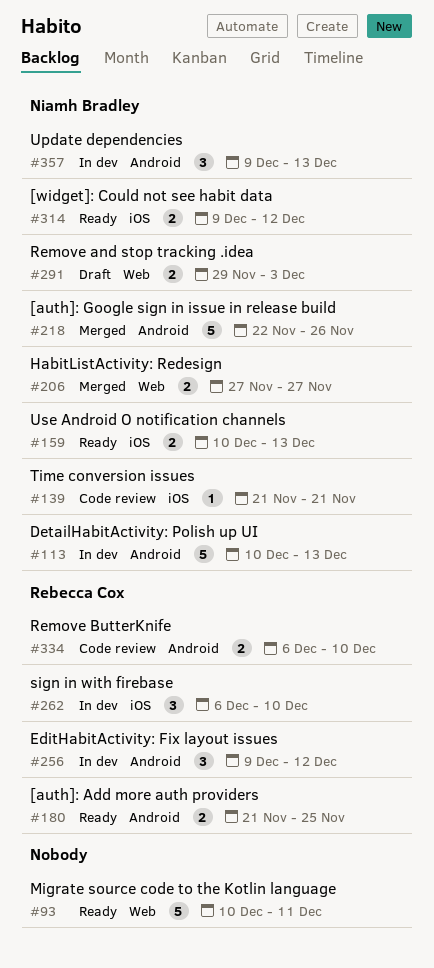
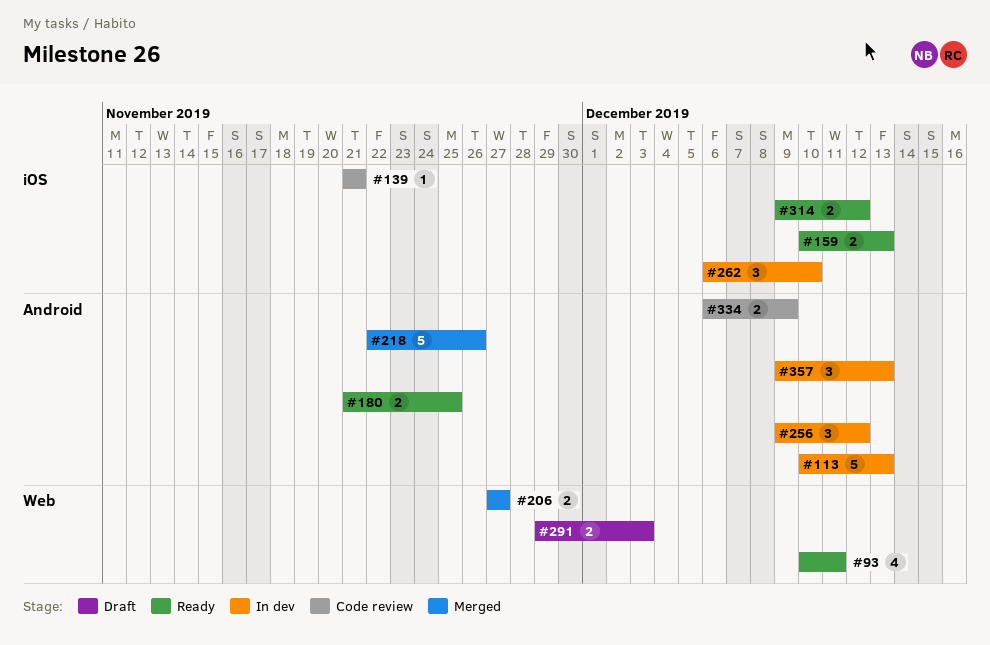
#93, estimate: 5 -> 4
#334, due: Dec 10 -> Dec 9

